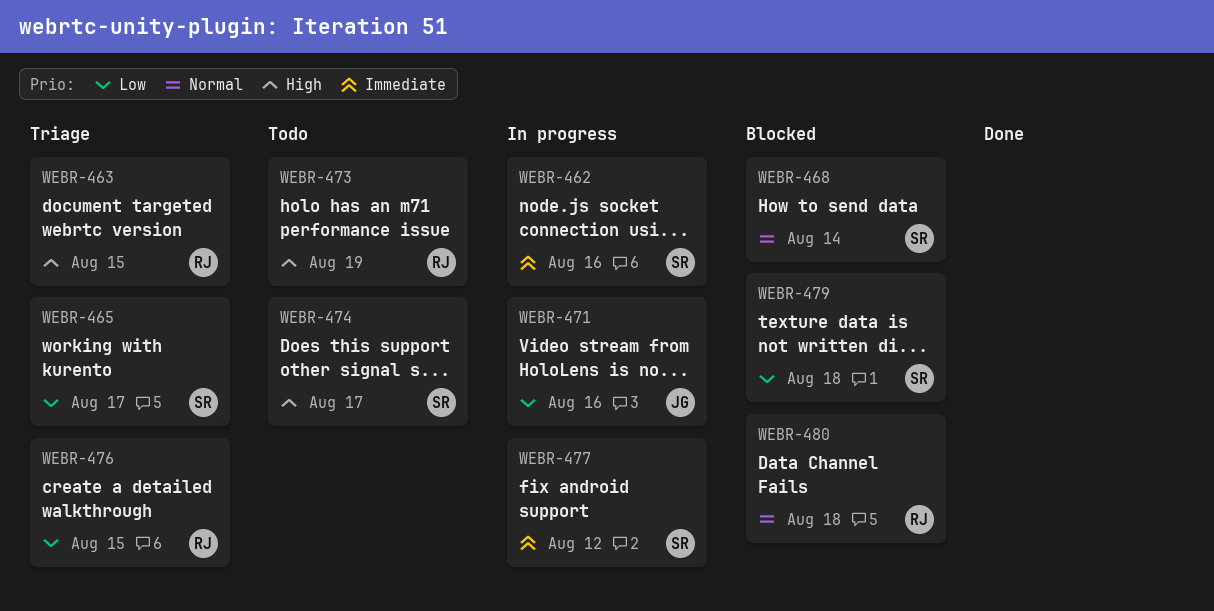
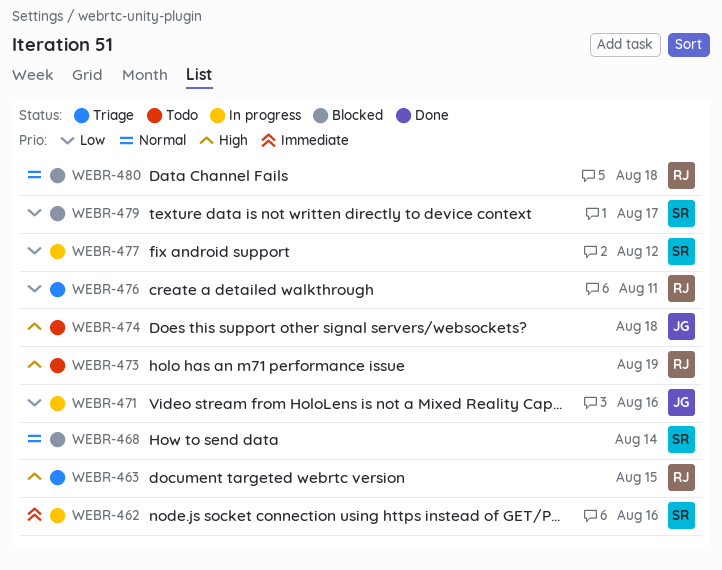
WEBR-465: present -> none
WEBR-474, owner: SR -> JG
WEBR-474, due: Aug 17 -> Aug 18
WEBR-476, due: Aug 15 -> Aug 11
WEBR-477, priority: Immediate -> Low
WEBR-479, due: Aug 18 -> Aug 17

